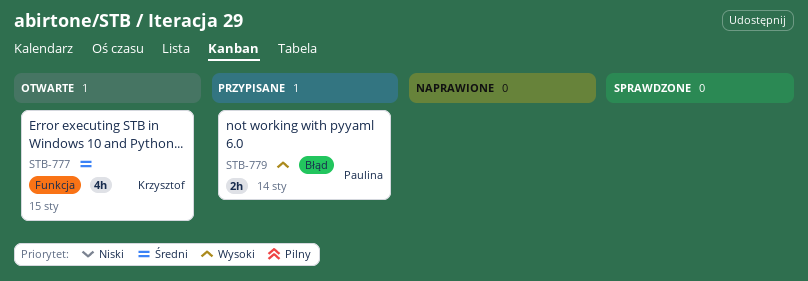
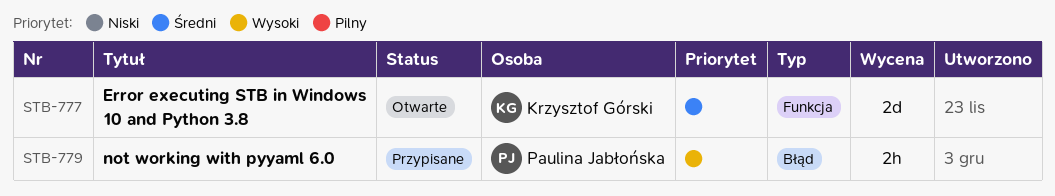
STB-777, estimate: 4h -> 2d

